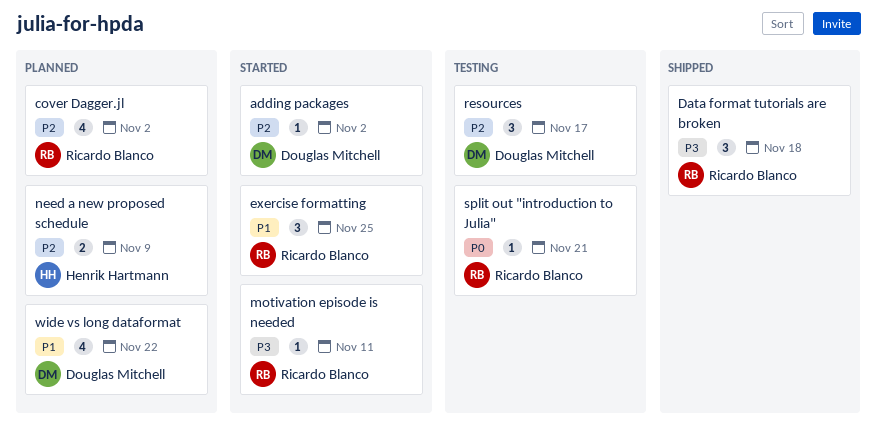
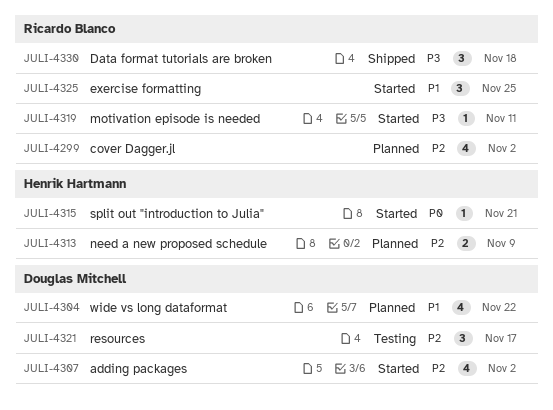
adding packages, estimate: 1 -> 4
split out "introduction to Julia", status: Testing -> Started
split out "introduction to Julia", owner: Ricardo Blanco -> Henrik Hartmann

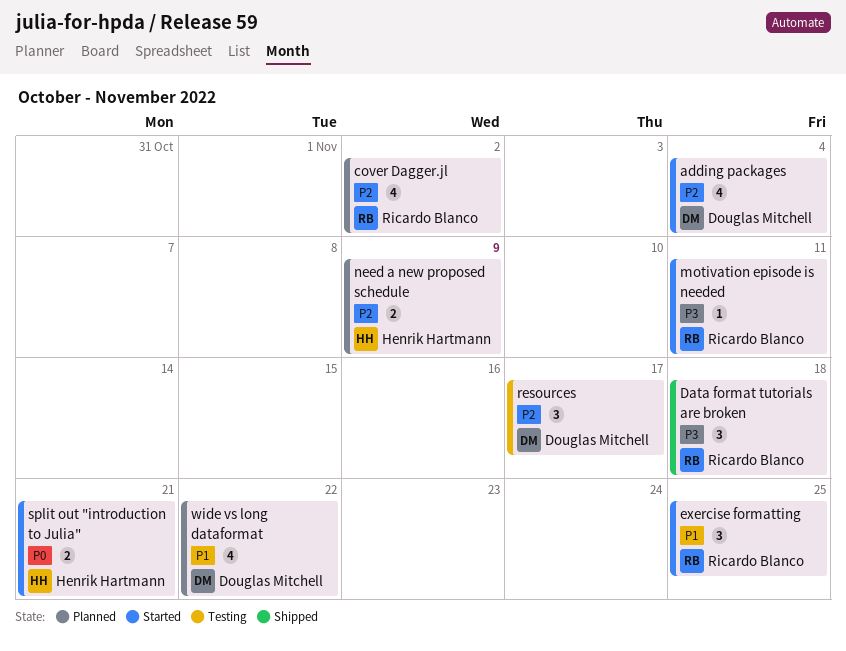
adding packages, due: Nov 2 -> Nov 4
split out "introduction to Julia", estimate: 1 -> 2

